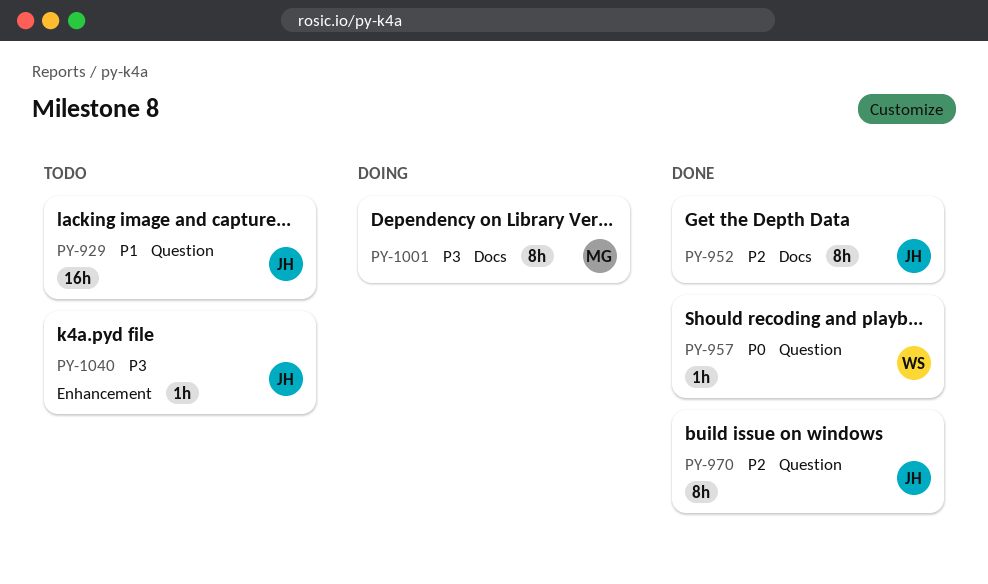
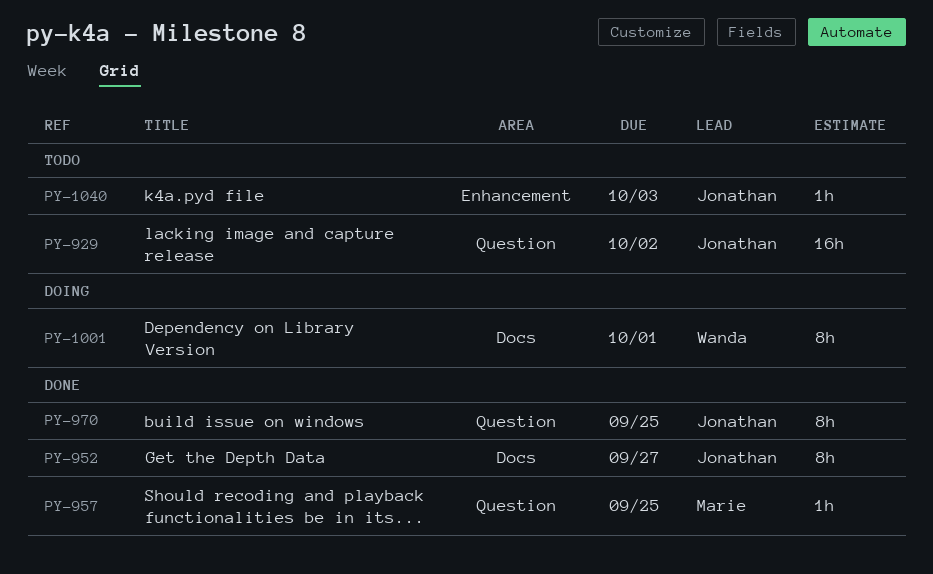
PY-957, owner: Wanda -> Marie
PY-1001, owner: Marie -> Wanda

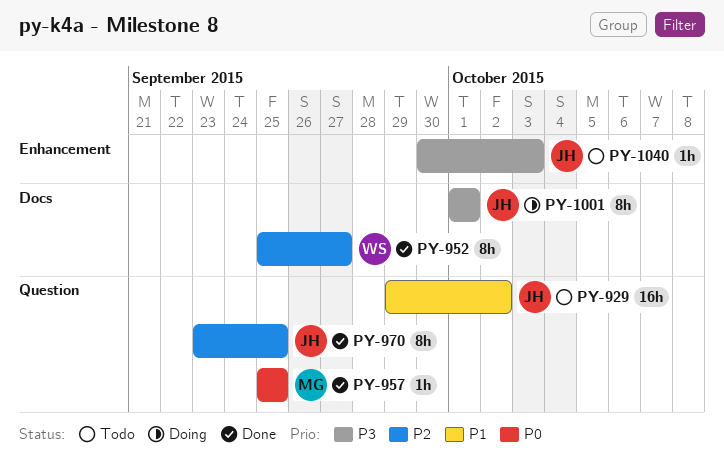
PY-952, owner: Jonathan -> Wanda
PY-1001, owner: Wanda -> Jonathan

